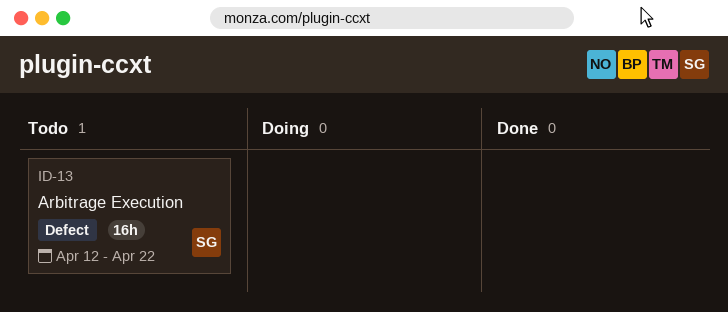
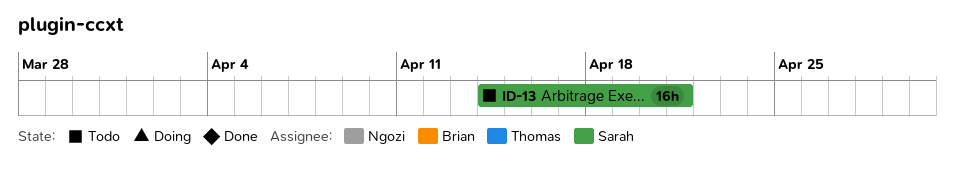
ID-13, start: Apr 12 -> Apr 14
ID-13, due: Apr 22 -> Apr 21

